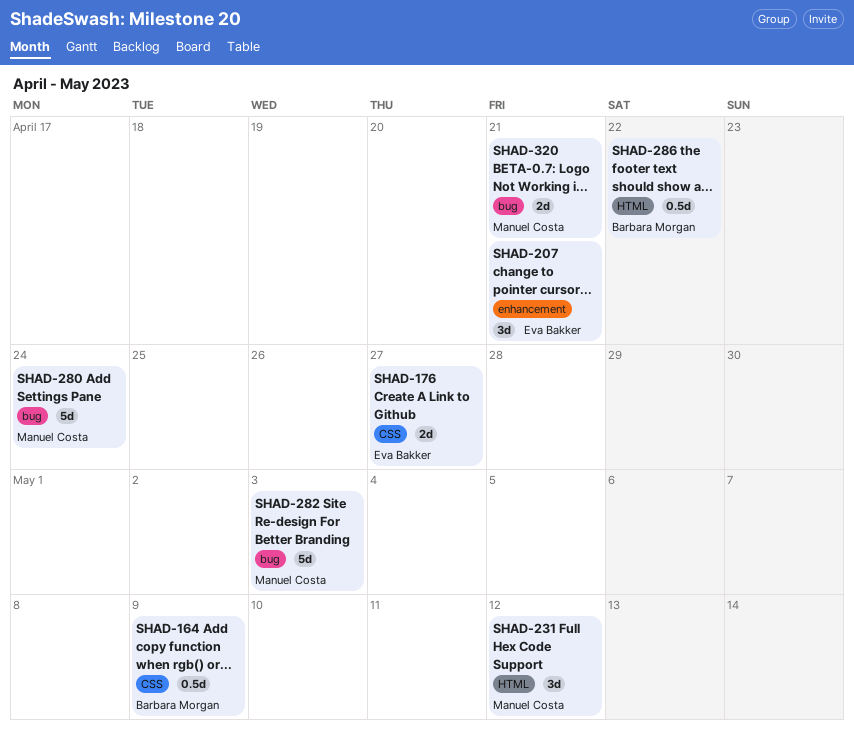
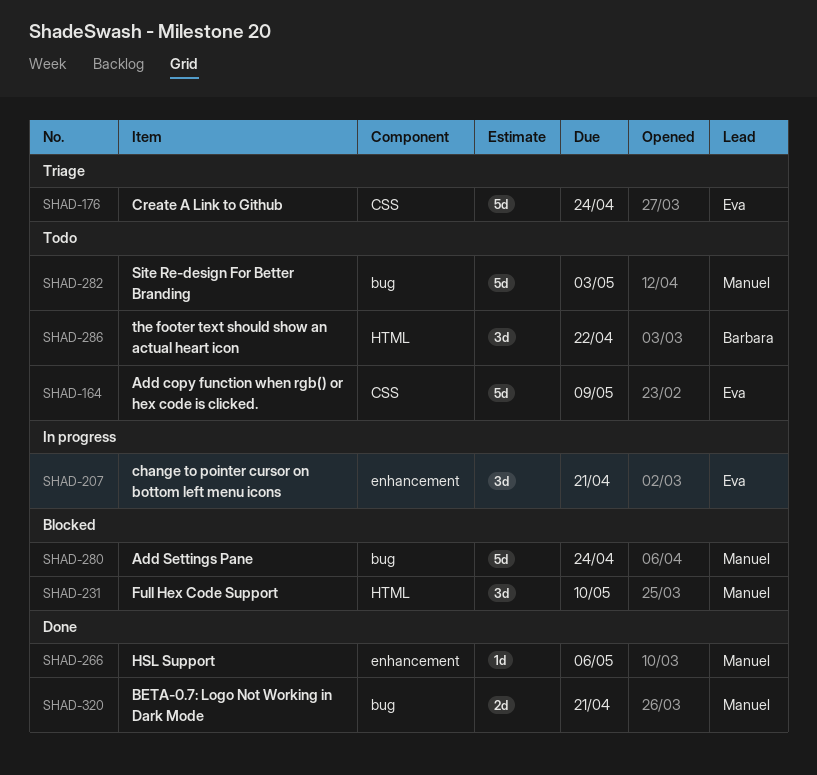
SHAD-164, owner: Barbara Morgan -> Eva Bakker
SHAD-164, estimate: 0.5d -> 5d
SHAD-176, estimate: 2d -> 5d
SHAD-176, due: Apr 27 -> Apr 24
SHAD-231, due: May 12 -> May 10
SHAD-266: none -> present
SHAD-286, estimate: 0.5d -> 3d

